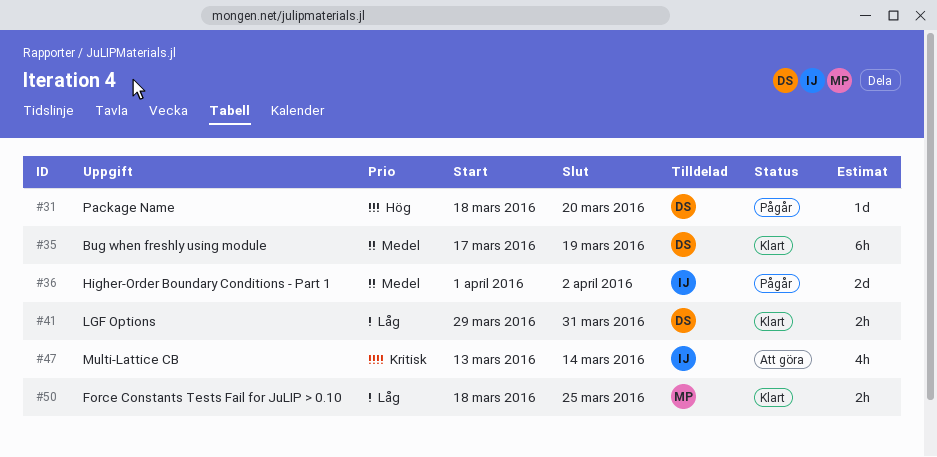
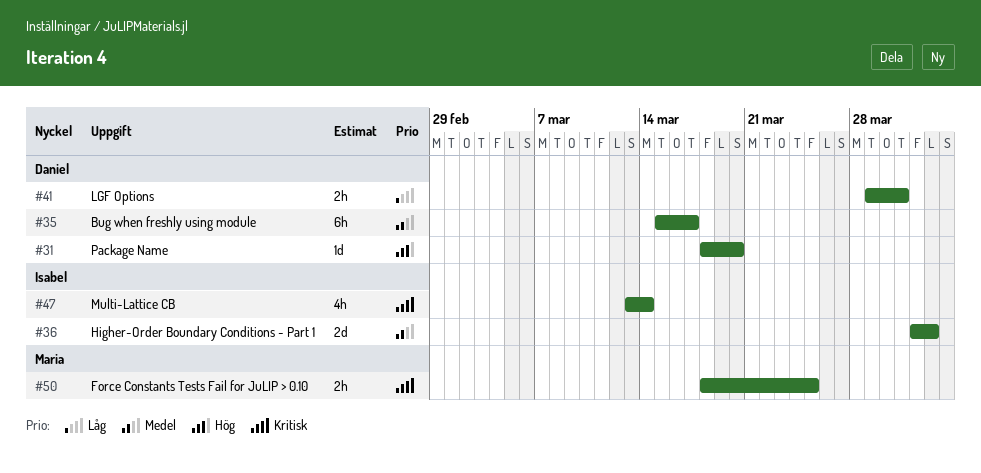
#35, start: Mar 17 -> Mar 15
#35, due: Mar 19 -> Mar 17
#50, priority: Låg -> Kritisk

